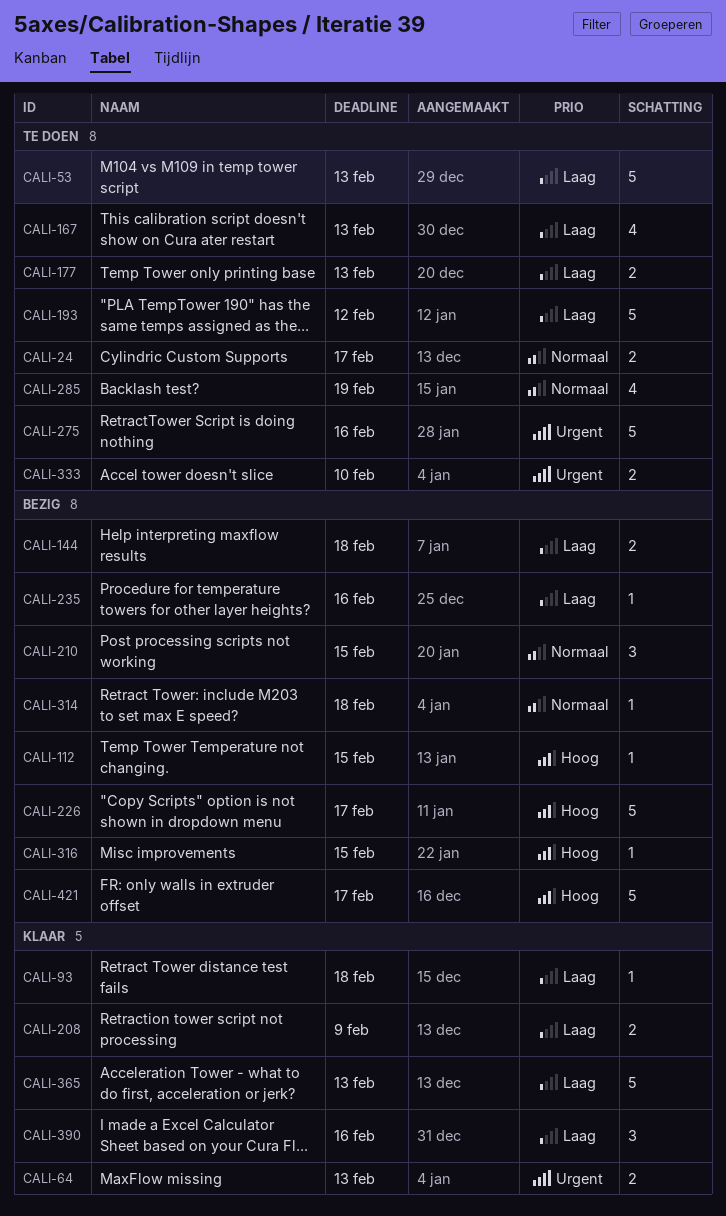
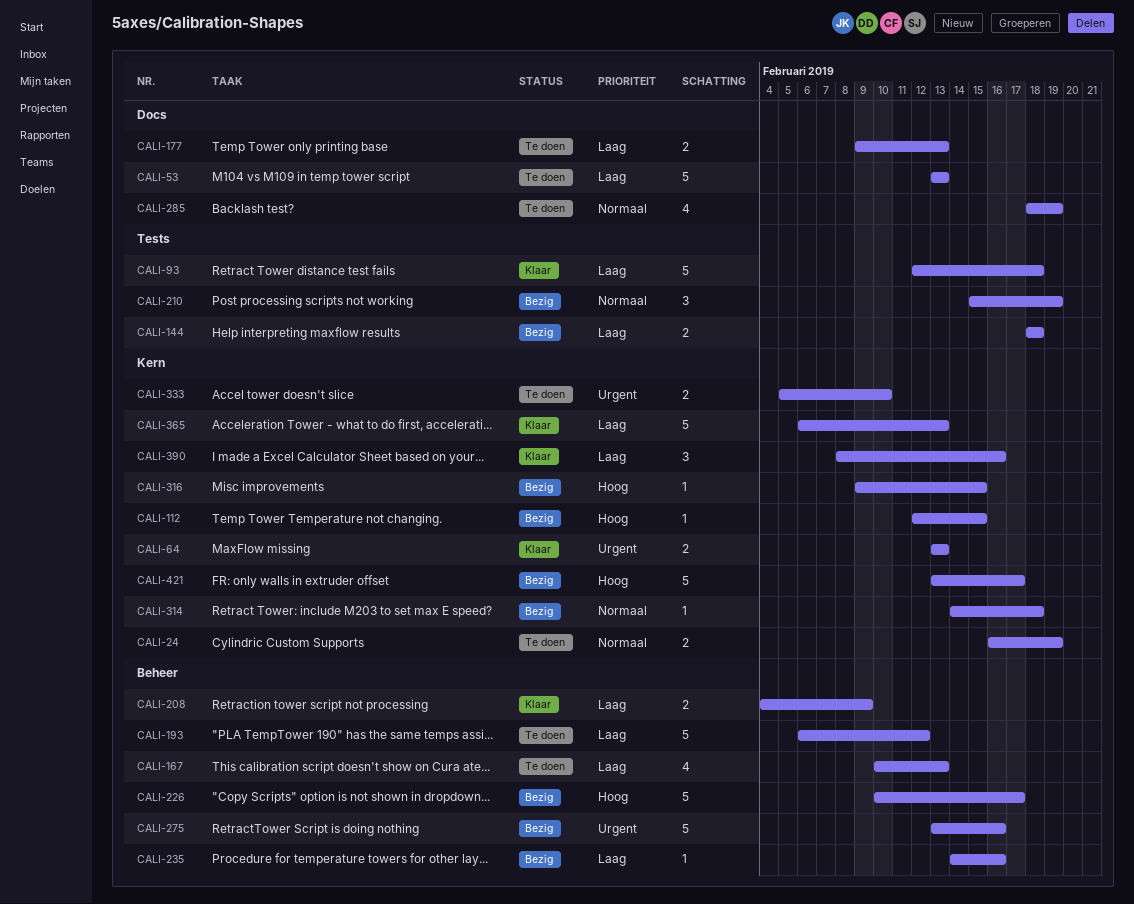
CALI-24, due: Feb 17 -> Feb 19
CALI-93, estimate: 1 -> 5
CALI-210, due: Feb 15 -> Feb 19
CALI-275, status: Te doen -> Bezig

